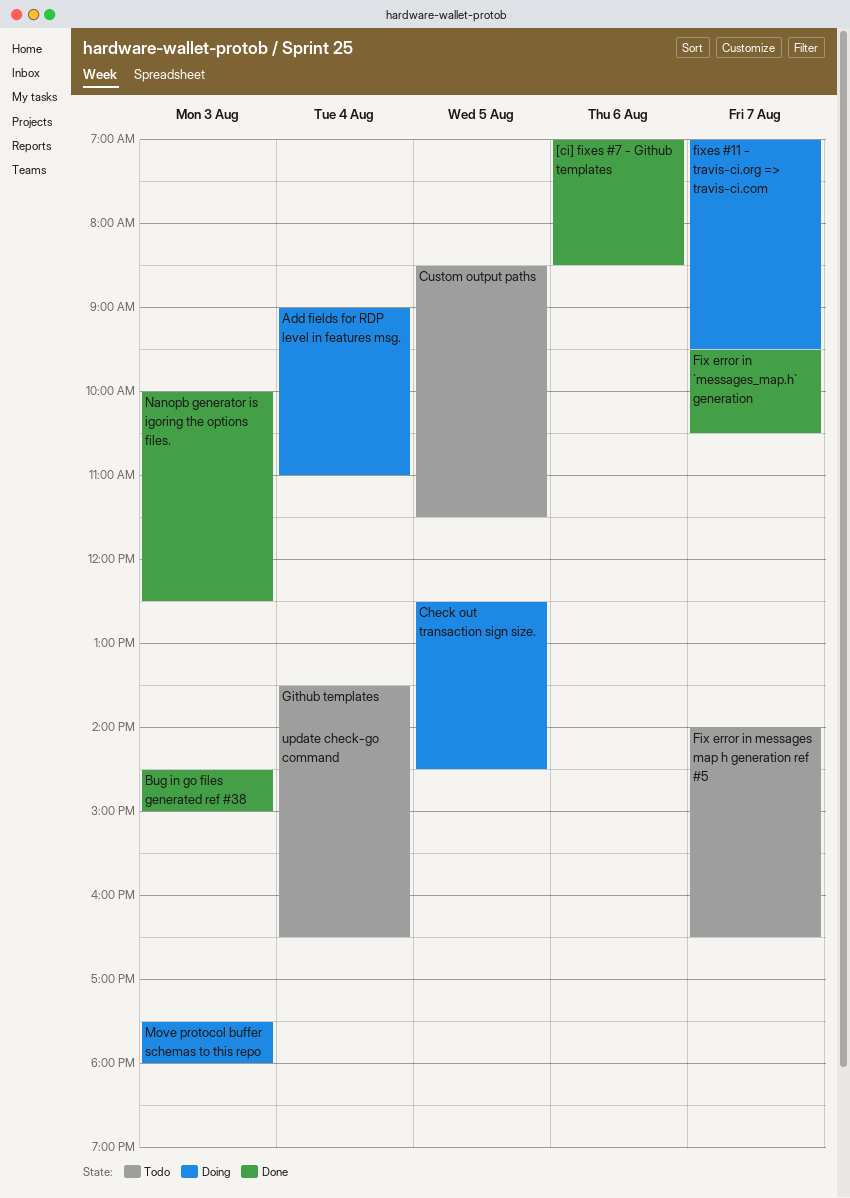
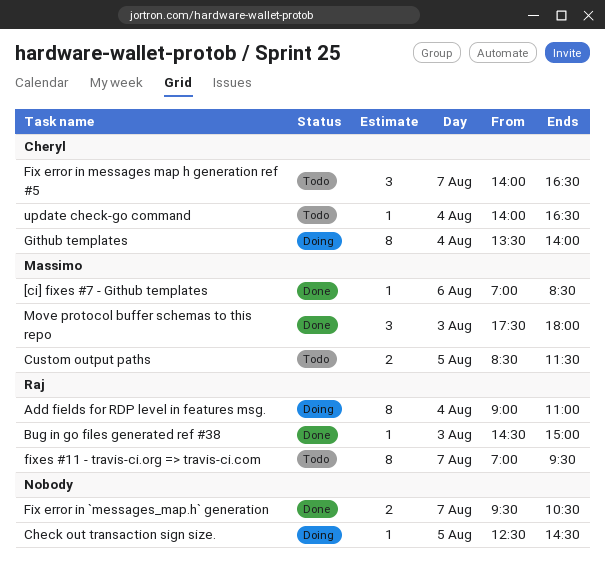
fixes #11 - travis-ci.org => travis-ci.com, status: Doing -> Todo
Github templates, status: Todo -> Doing
Move protocol buffer schemas to this repo, status: Doing -> Done
Nanopb generator is igoring the options files.: present -> none

